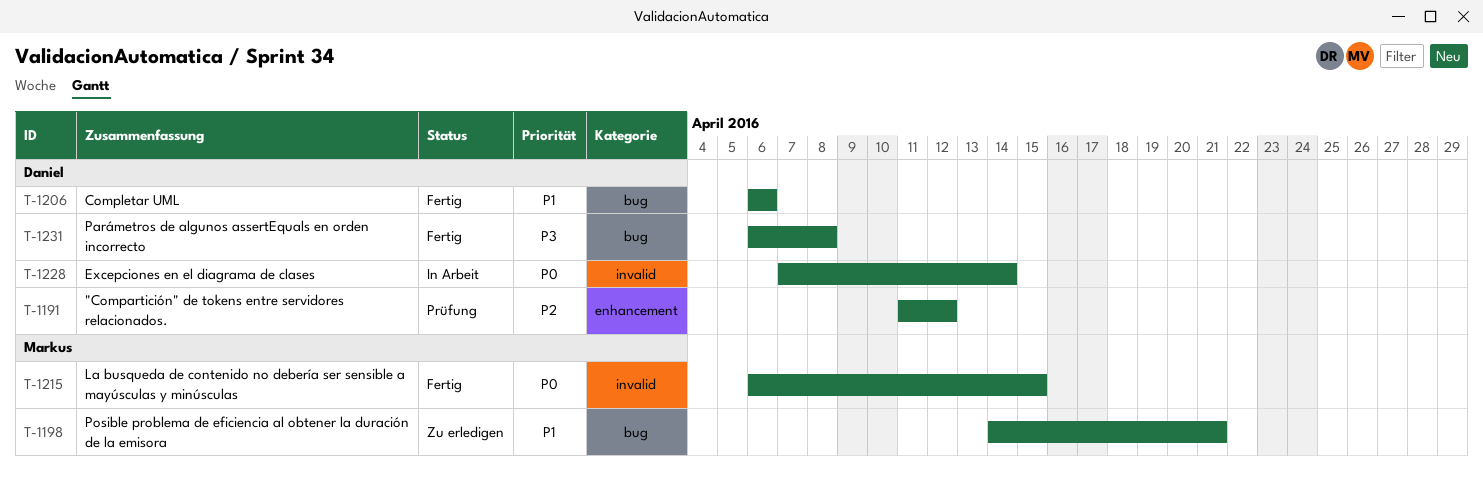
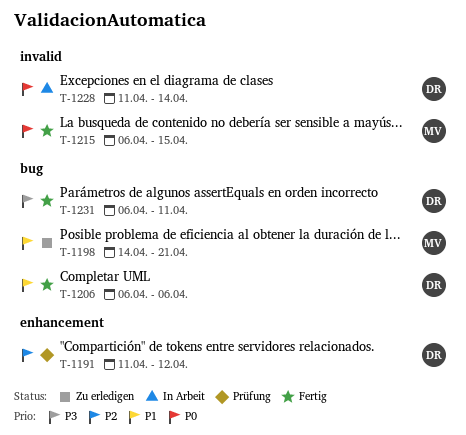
T-1228, start: Apr 7 -> Apr 11
T-1231, due: Apr 8 -> Apr 11

